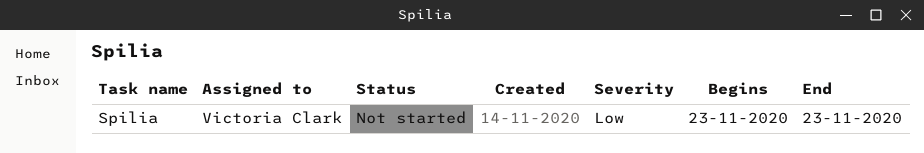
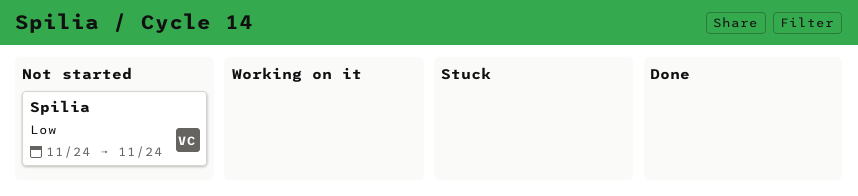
Spilia, start: Nov 23 -> Nov 24
Spilia, due: Nov 23 -> Nov 24

